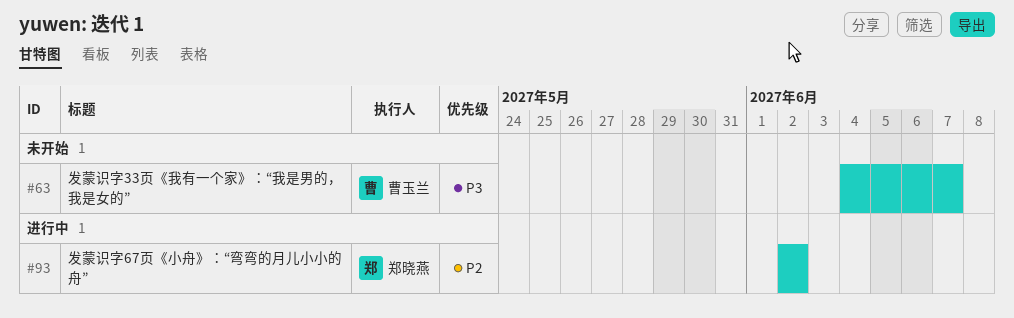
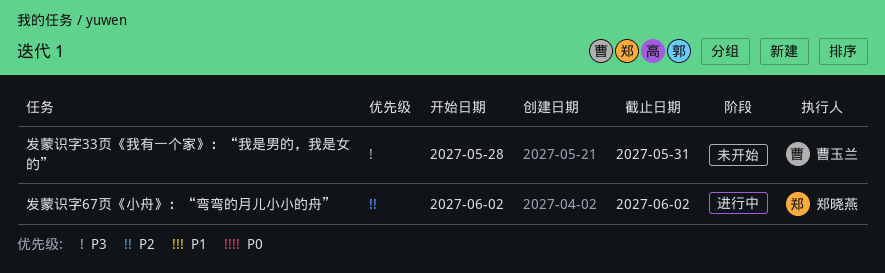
发蒙识字33页《我有一个家》：“我是男的，我是女的”, start: Jun 4 -> May 28
发蒙识字33页《我有一个家》：“我是男的，我是女的”, due: Jun 7 -> May 31

